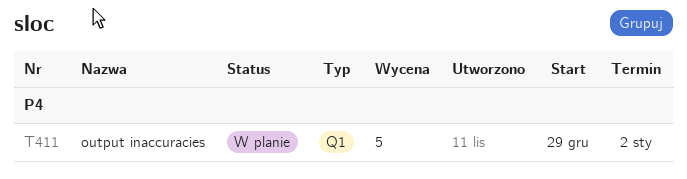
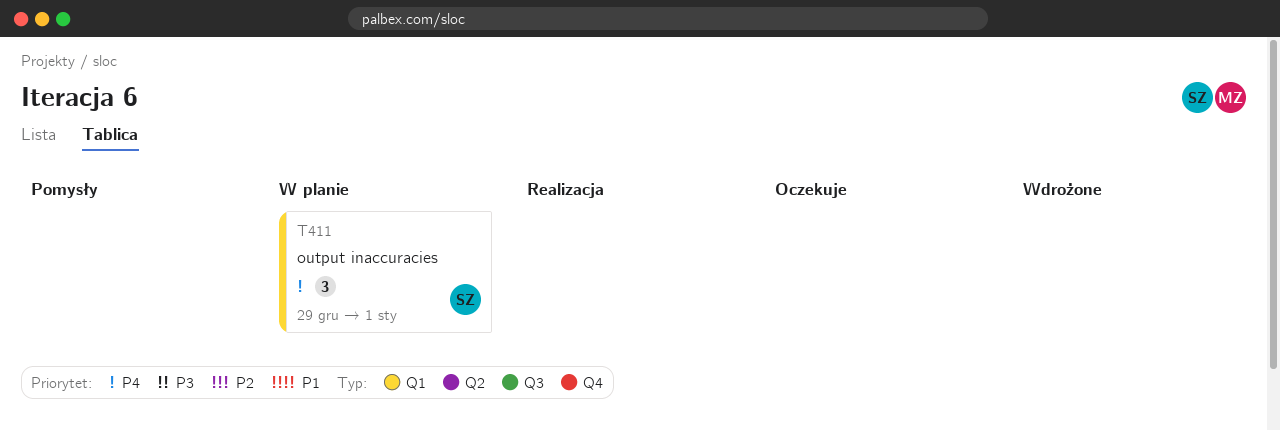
T411, estimate: 5 -> 3
T411, due: Jan 2 -> Jan 1

